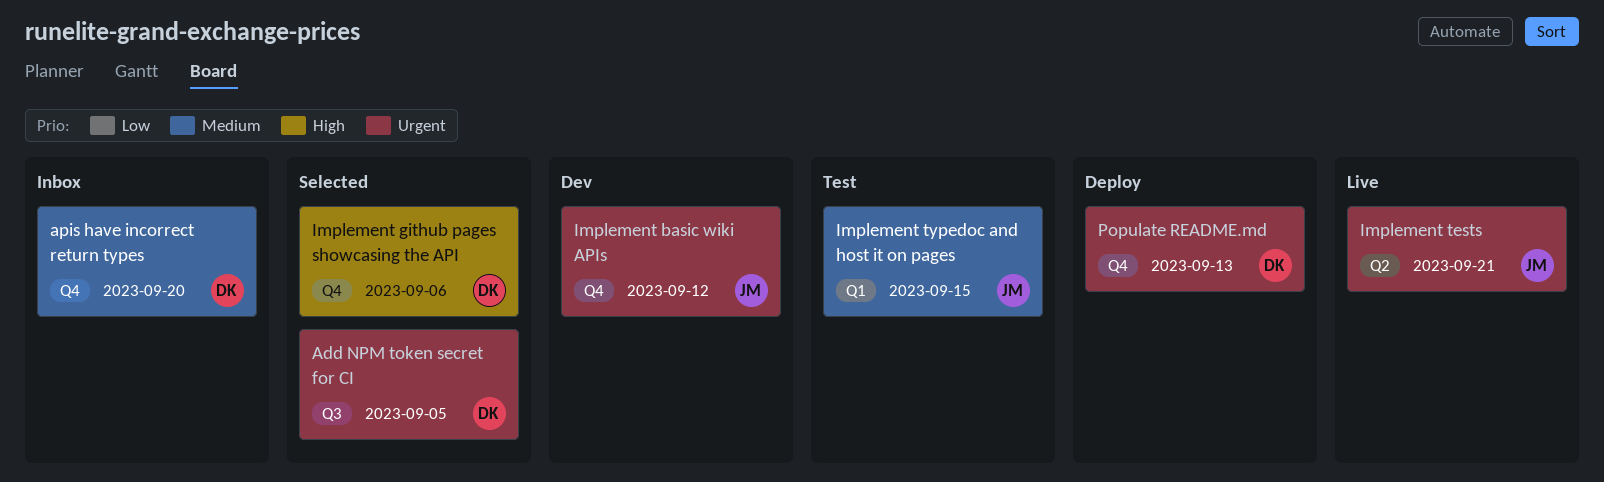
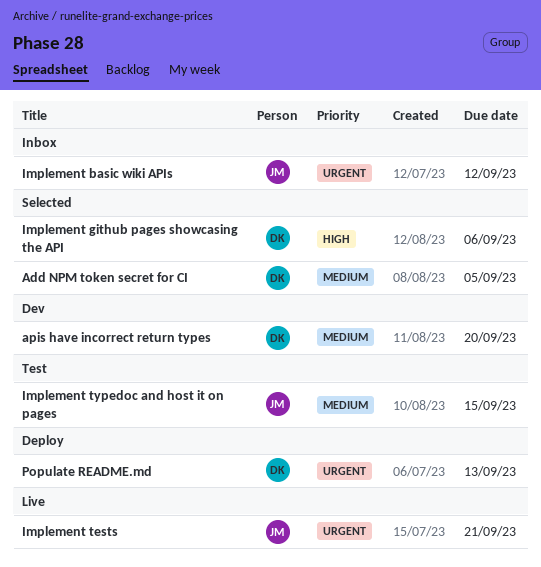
Add NPM token secret for CI, priority: Urgent -> Medium
apis have incorrect return types, status: Inbox -> Dev
Implement basic wiki APIs, status: Dev -> Inbox

